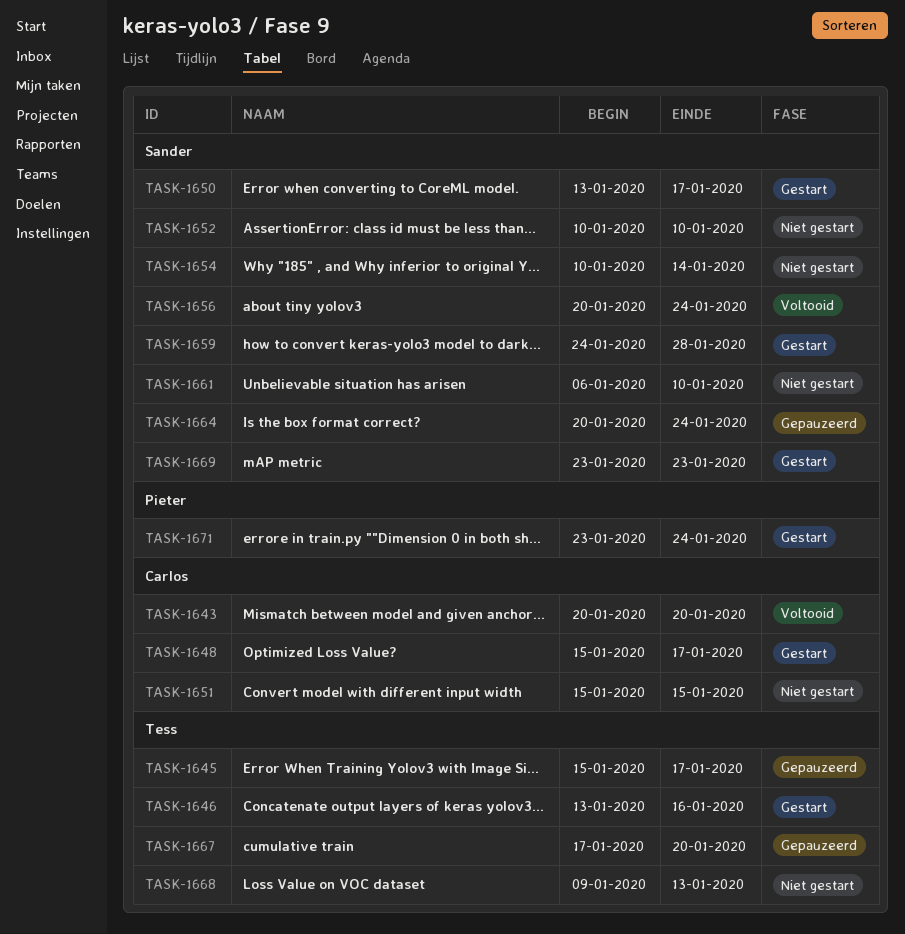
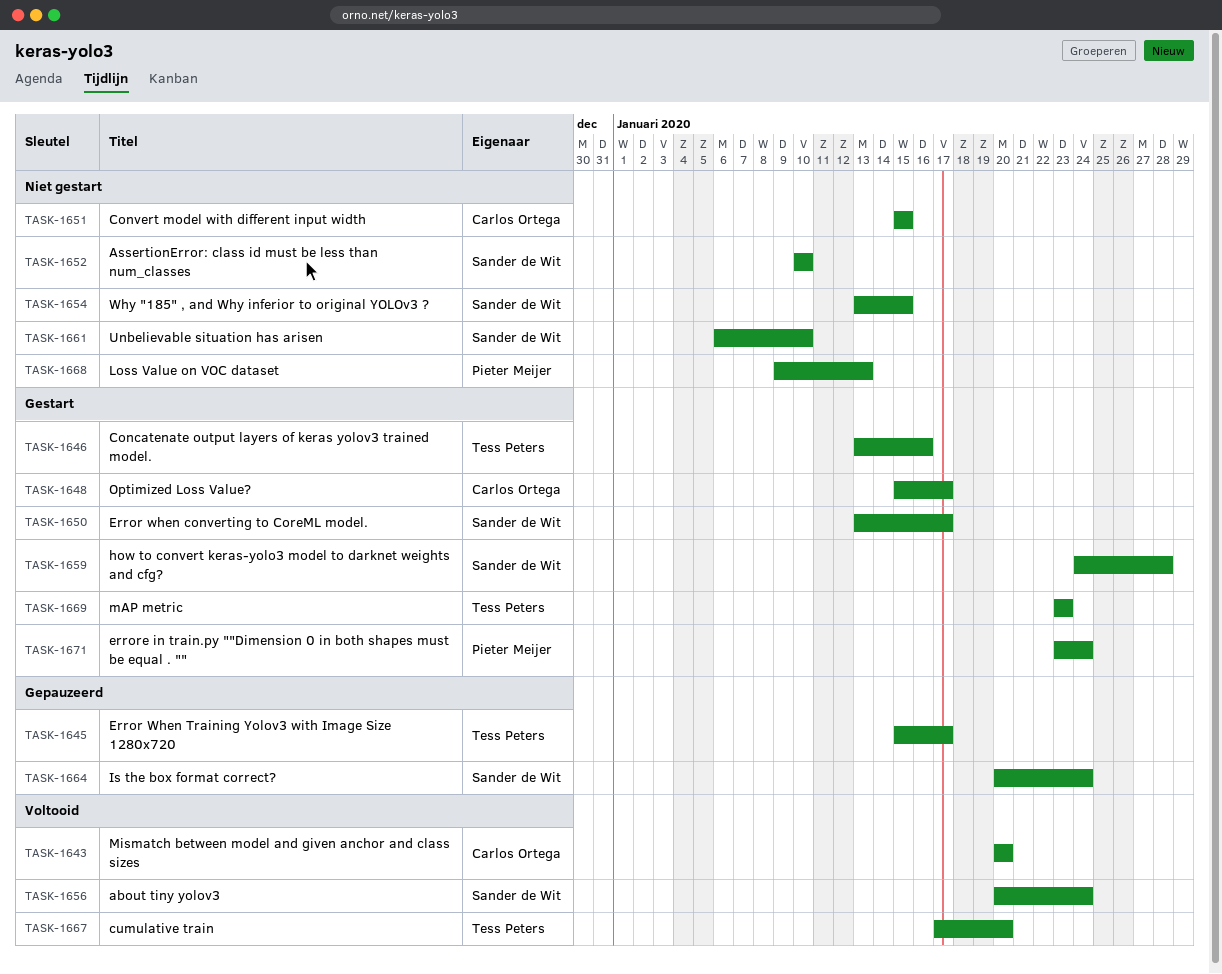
TASK-1654, start: Jan 10 -> Jan 13
TASK-1654, due: Jan 14 -> Jan 15
TASK-1667, status: Gepauzeerd -> Voltooid
TASK-1668, owner: Tess Peters -> Pieter Meijer
TASK-1669, owner: Sander de Wit -> Tess Peters

